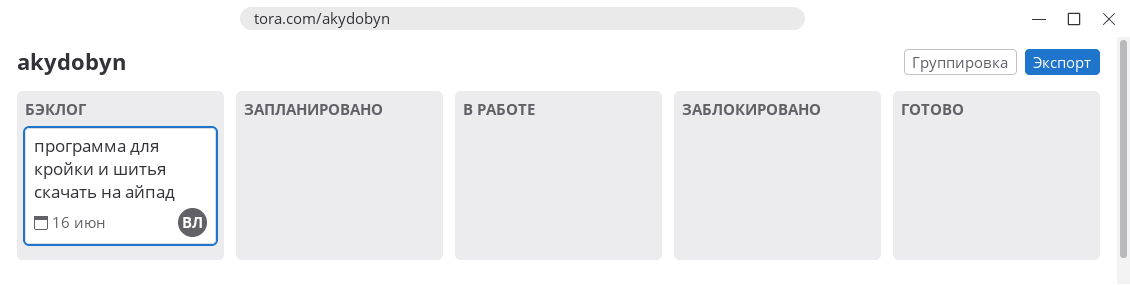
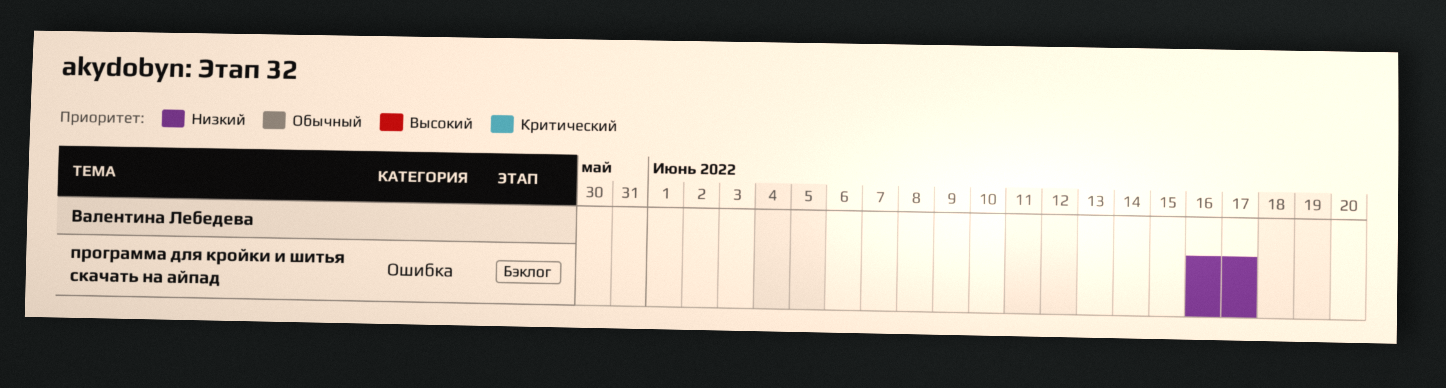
программа для кройки и шитья скачать на айпад, due: Jun 16 -> Jun 17

